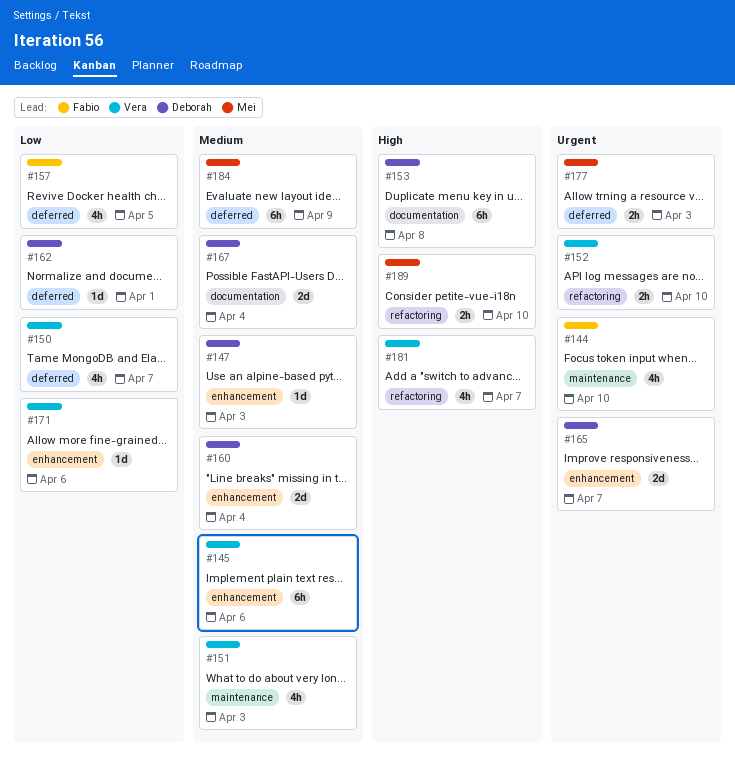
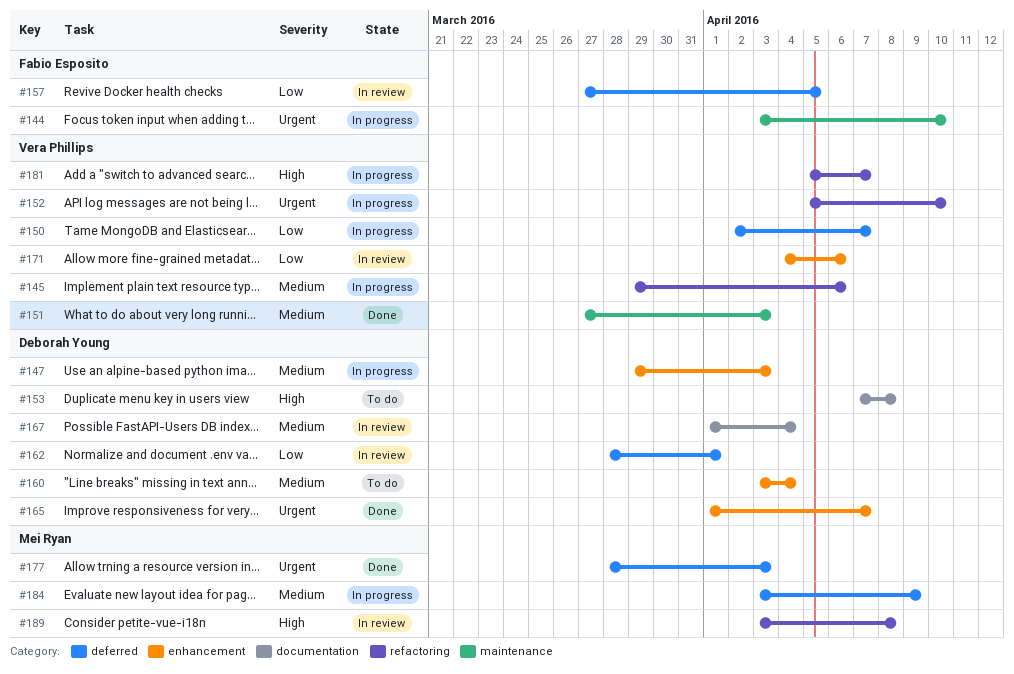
#145, label: enhancement -> refactoring
#189, due: Apr 10 -> Apr 8

